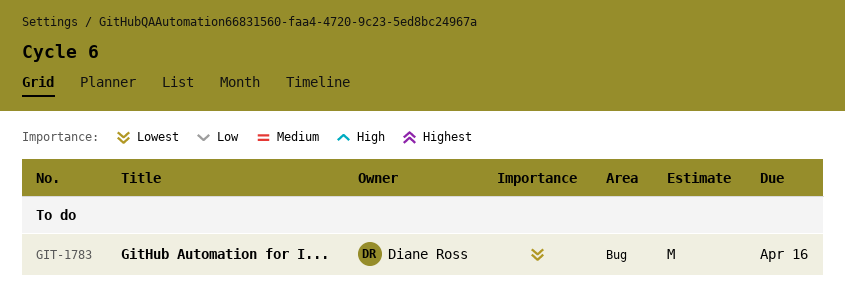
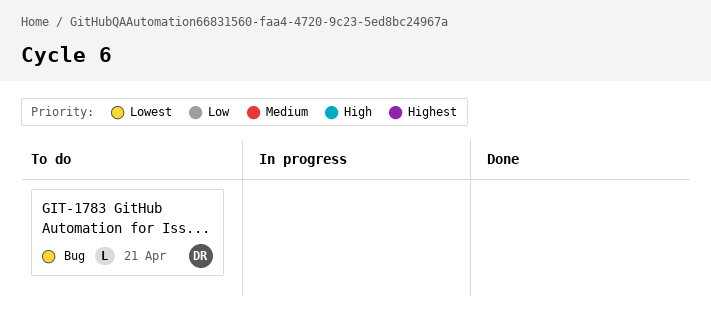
GIT-1783, estimate: M -> L
GIT-1783, due: Apr 16 -> Apr 21

